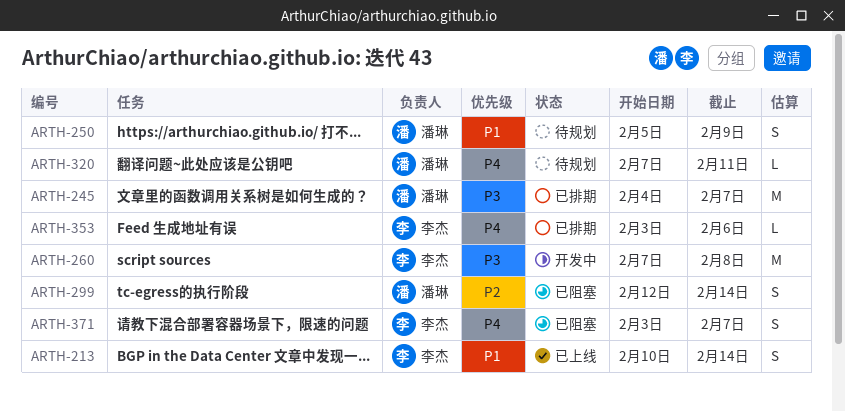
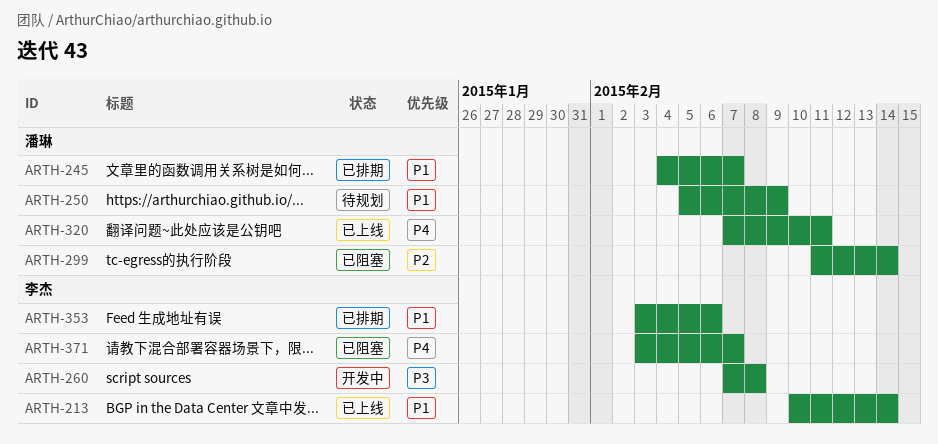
ARTH-245, priority: P3 -> P1
ARTH-299, start: Feb 12 -> Feb 11
ARTH-320, status: 待规划 -> 已上线
ARTH-353, priority: P4 -> P1

